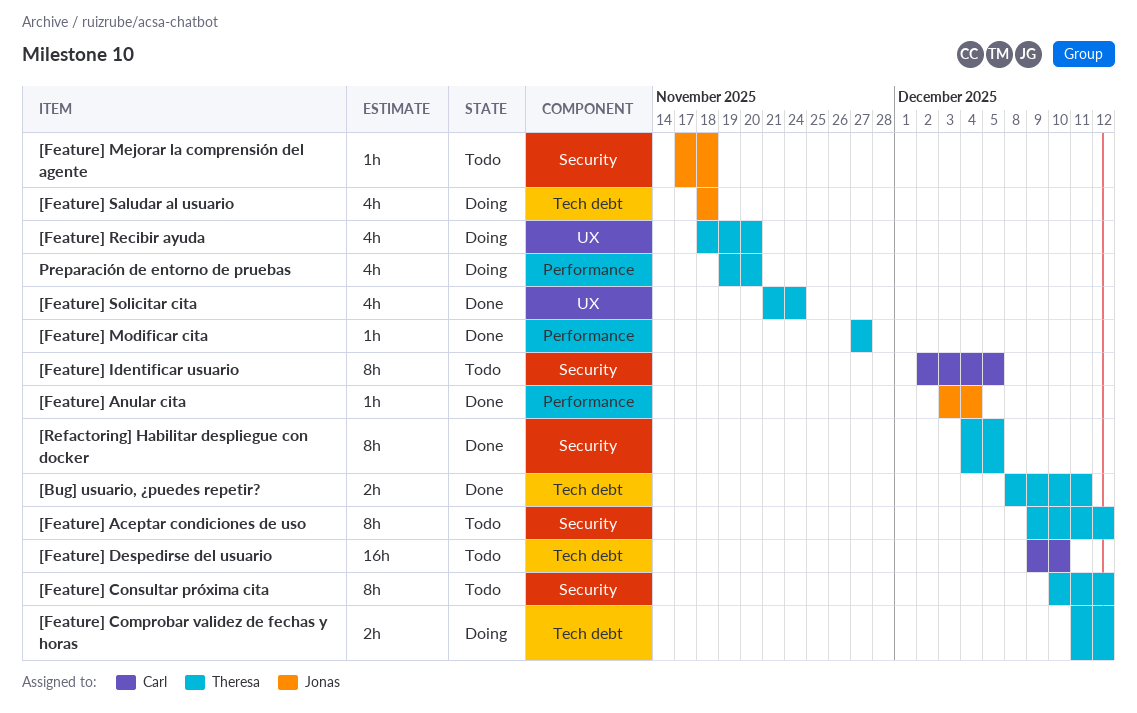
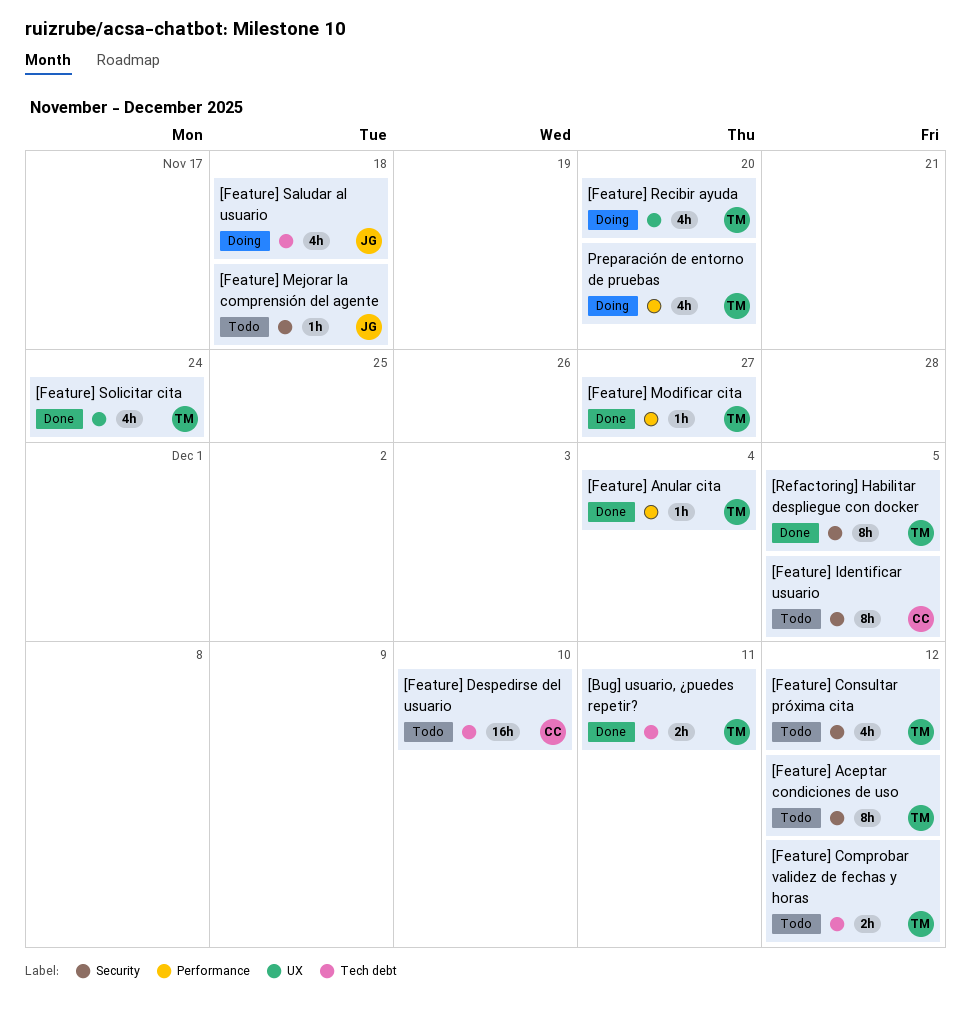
[Feature] Anular cita, owner: Jonas -> Theresa
[Feature] Comprobar validez de fechas y horas, status: Doing -> Todo
[Feature] Consultar próxima cita, estimate: 8h -> 4h

